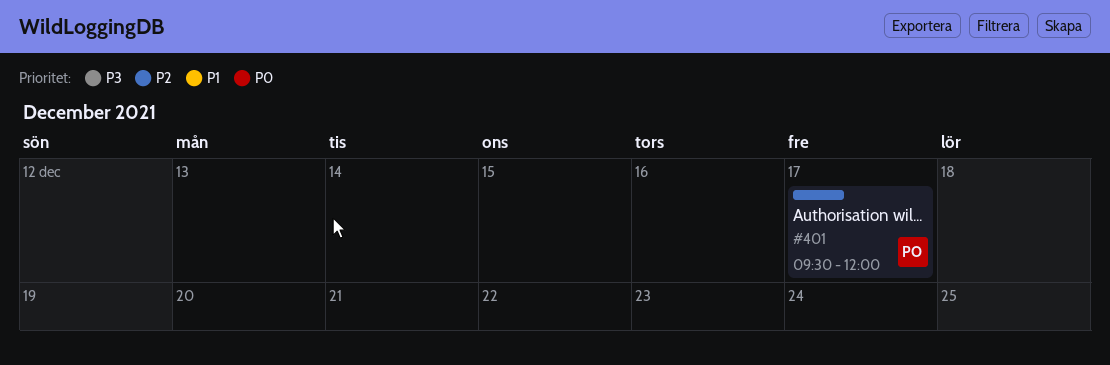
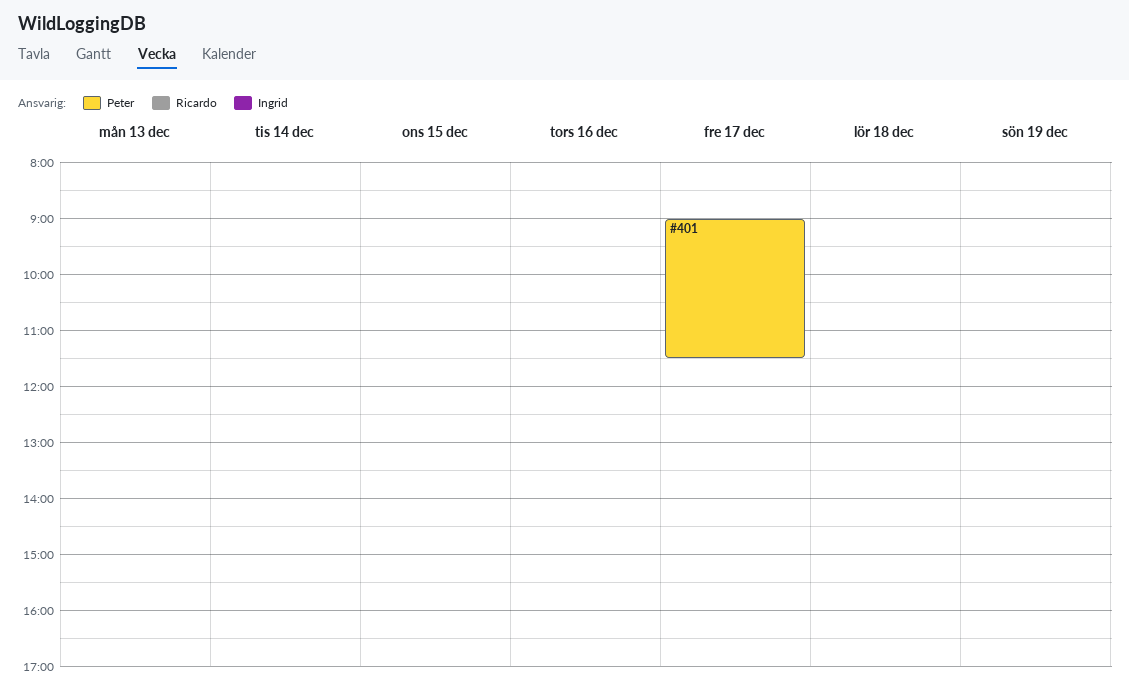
#401, begins: 09:30 -> 09:00
#401, ends: 12:00 -> 11:30

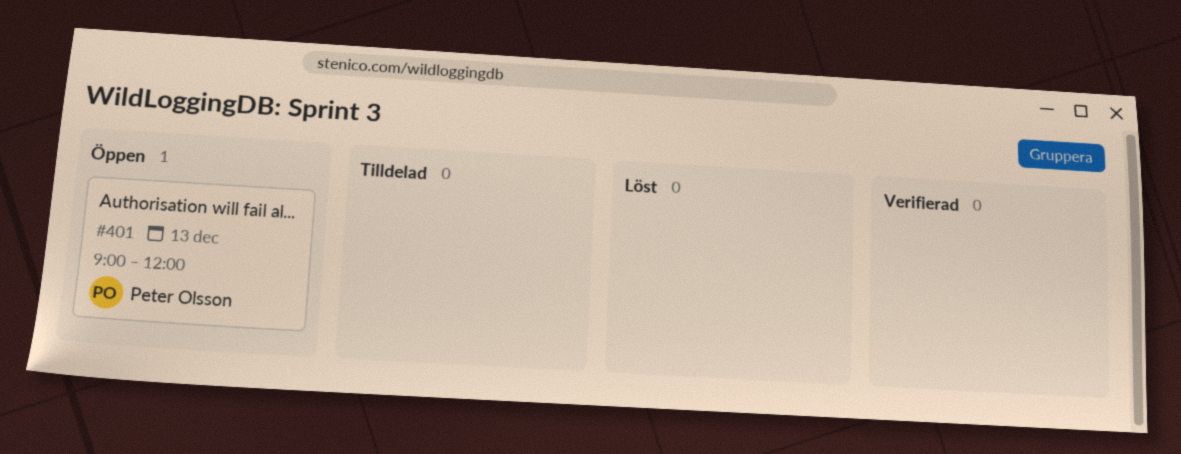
#401, day: Dec 17 -> Dec 13
#401, ends: 11:30 -> 12:00

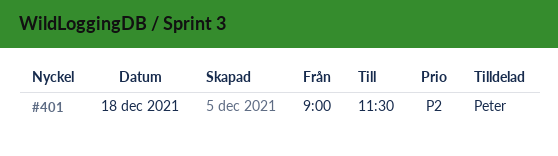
#401, day: Dec 13 -> Dec 18
#401, ends: 12:00 -> 11:30

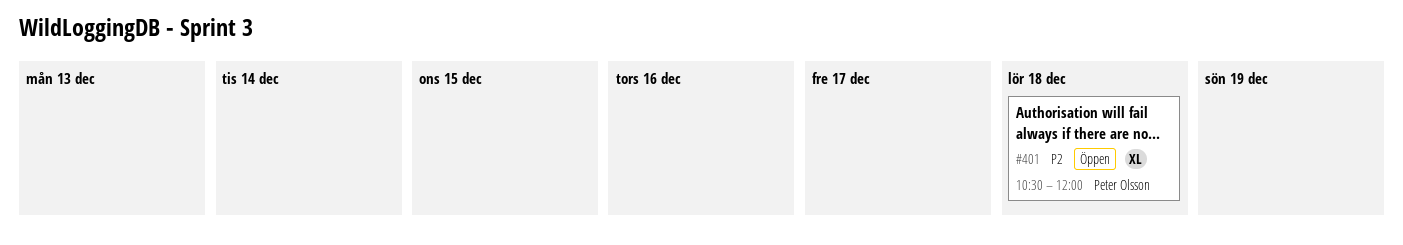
#401, begins: 09:00 -> 10:30
#401, ends: 11:30 -> 12:00

